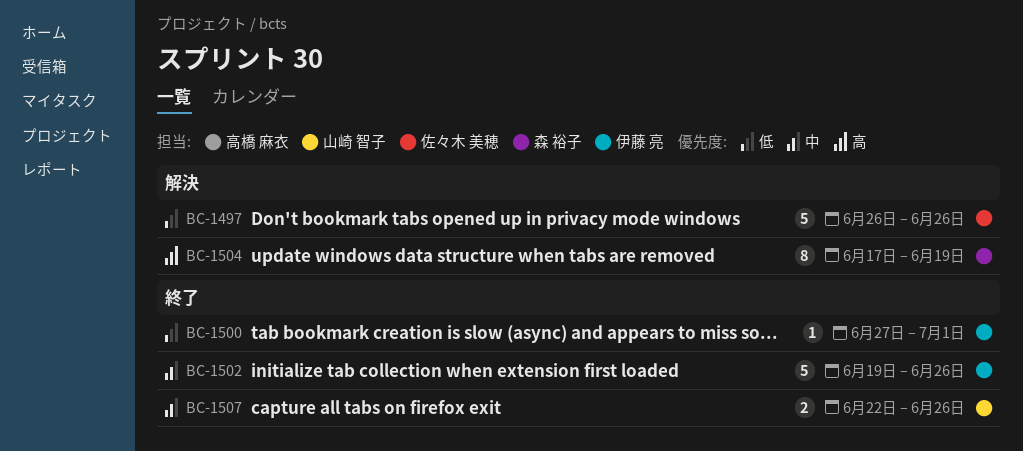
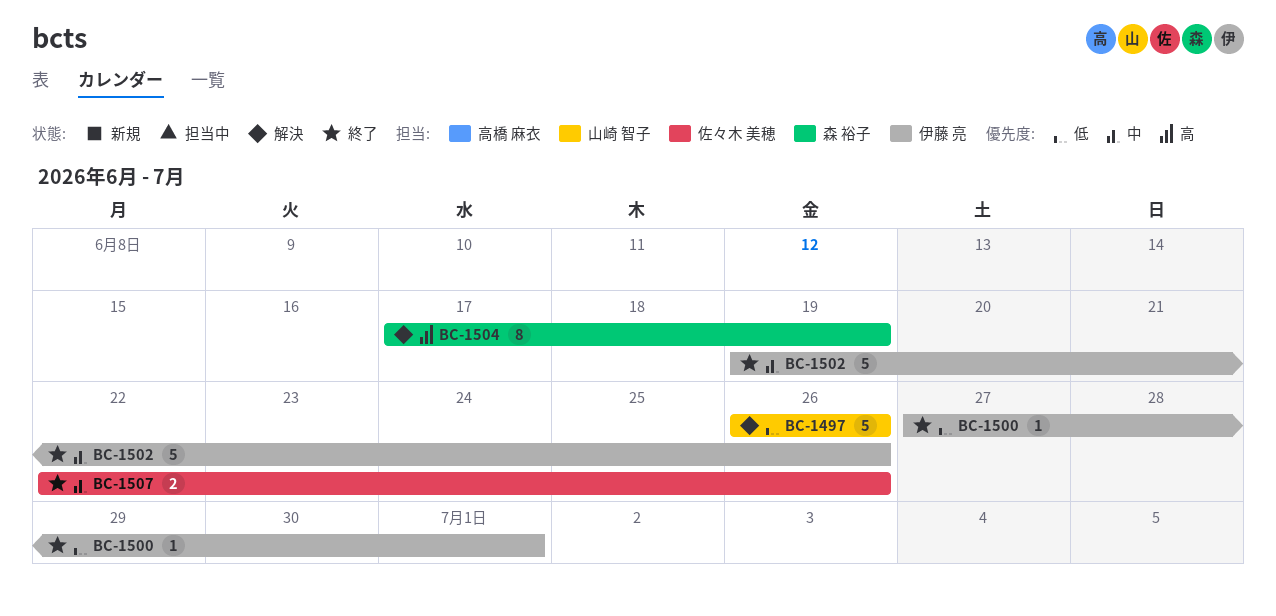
BC-1497, owner: 佐々木 美穂 -> 山崎 智子
BC-1507, owner: 山崎 智子 -> 佐々木 美穂

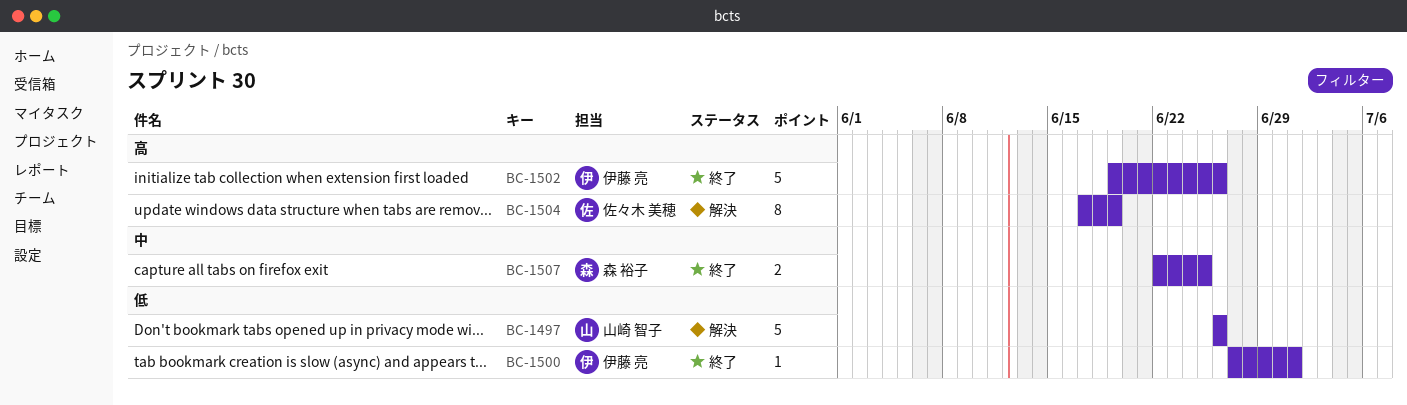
BC-1502, priority: 中 -> 高
BC-1504, owner: 森 裕子 -> 佐々木 美穂
BC-1507, owner: 佐々木 美穂 -> 森 裕子
BC-1507, due: Jun 26 -> Jun 25

